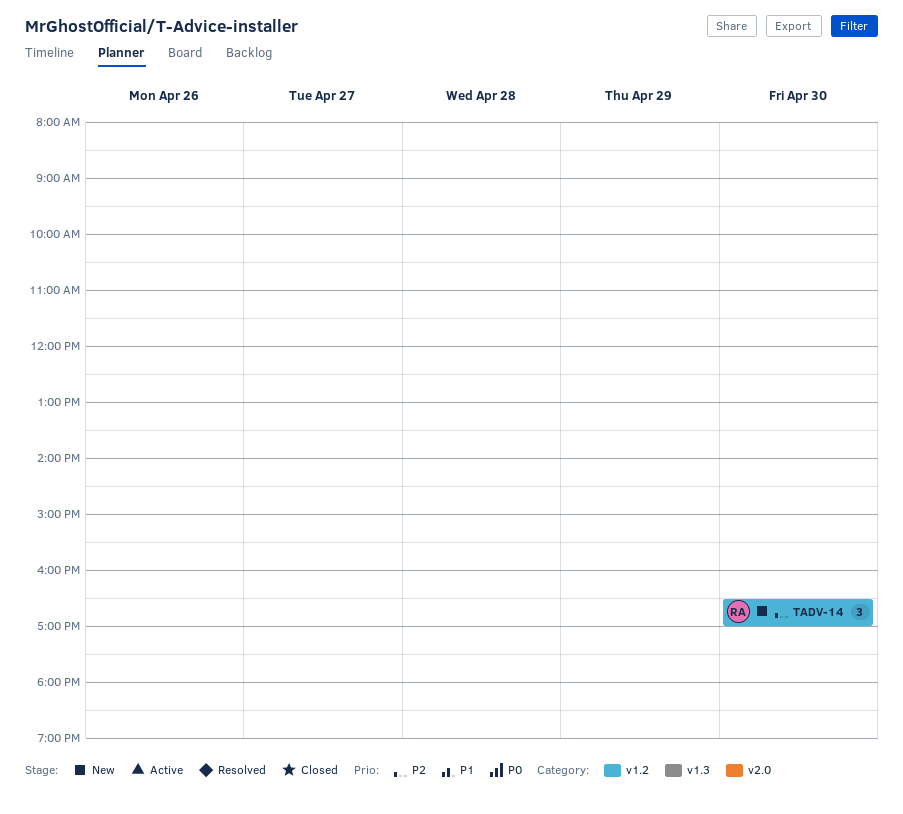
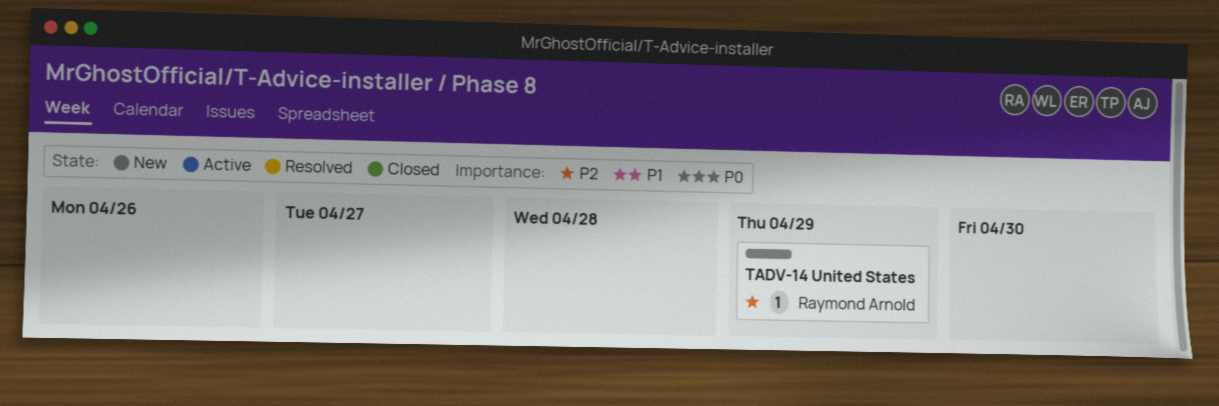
TADV-14, estimate: 3 -> 1
TADV-14, day: Apr 30 -> Apr 29

